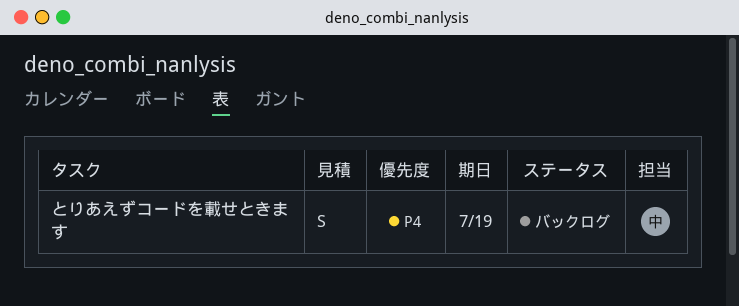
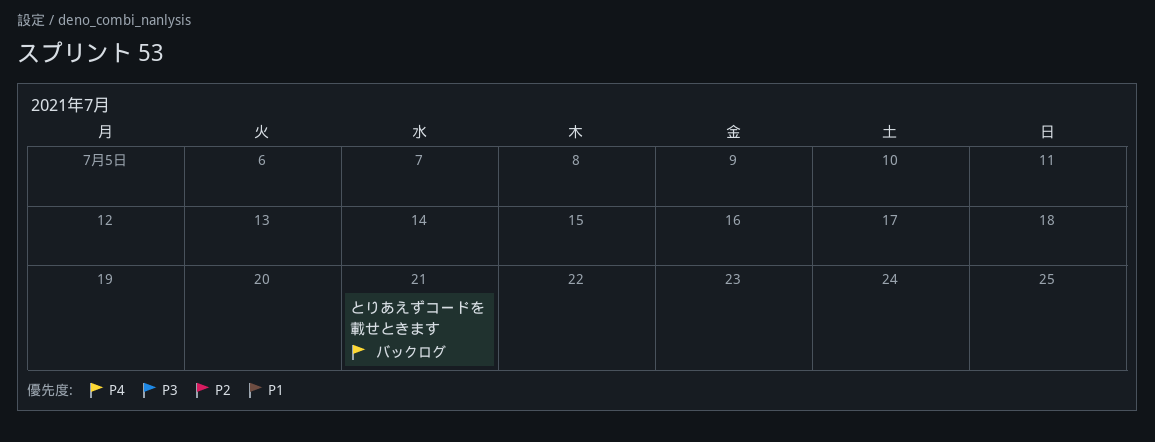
とりあえずコードを載せときます, due: Jul 19 -> Jul 21

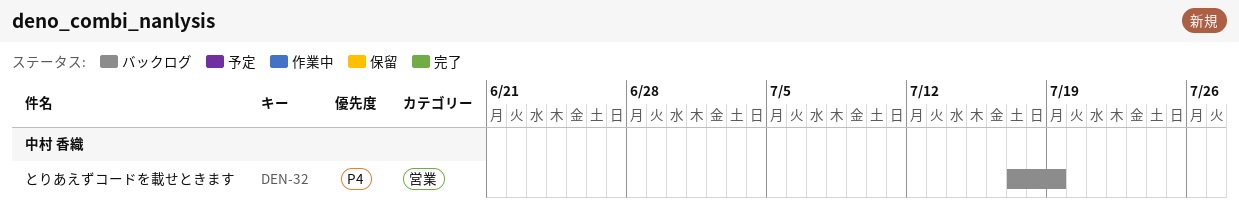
とりあえずコードを載せときます, due: Jul 21 -> Jul 19

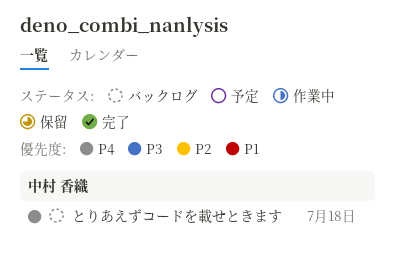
とりあえずコードを載せときます, due: Jul 19 -> Jul 18

